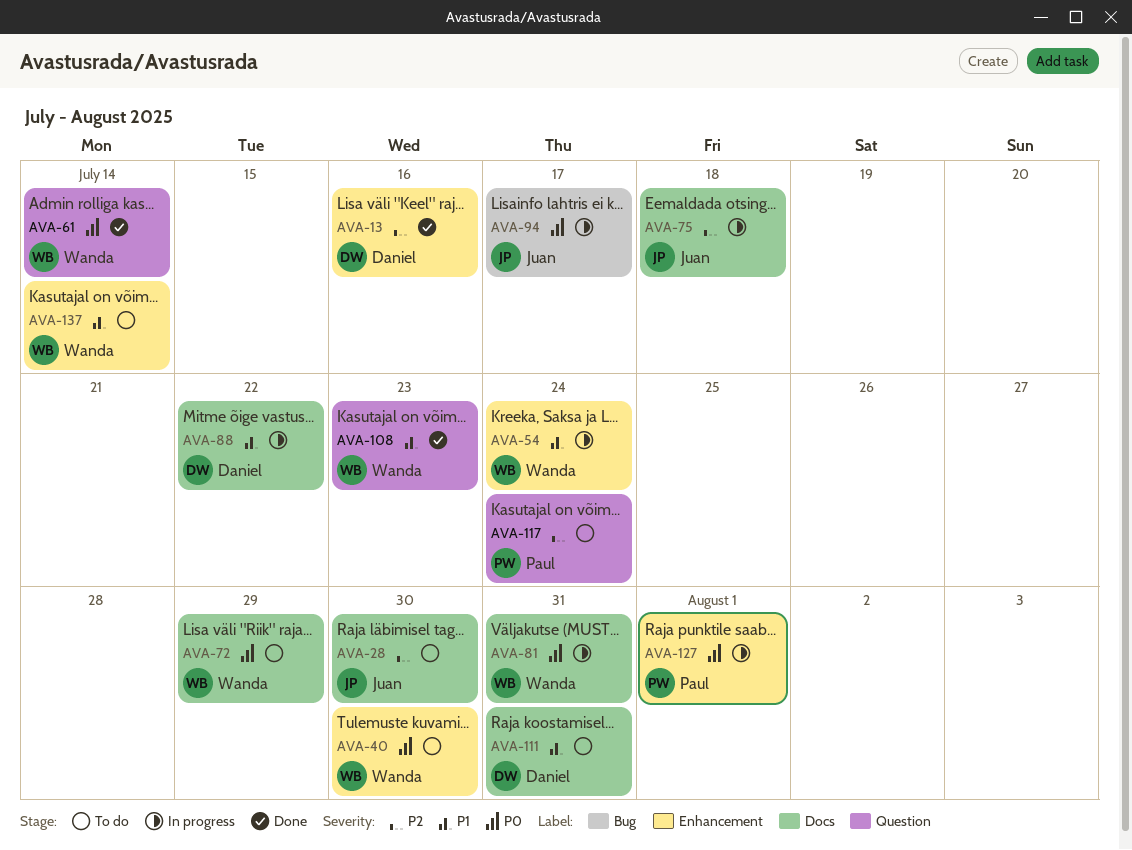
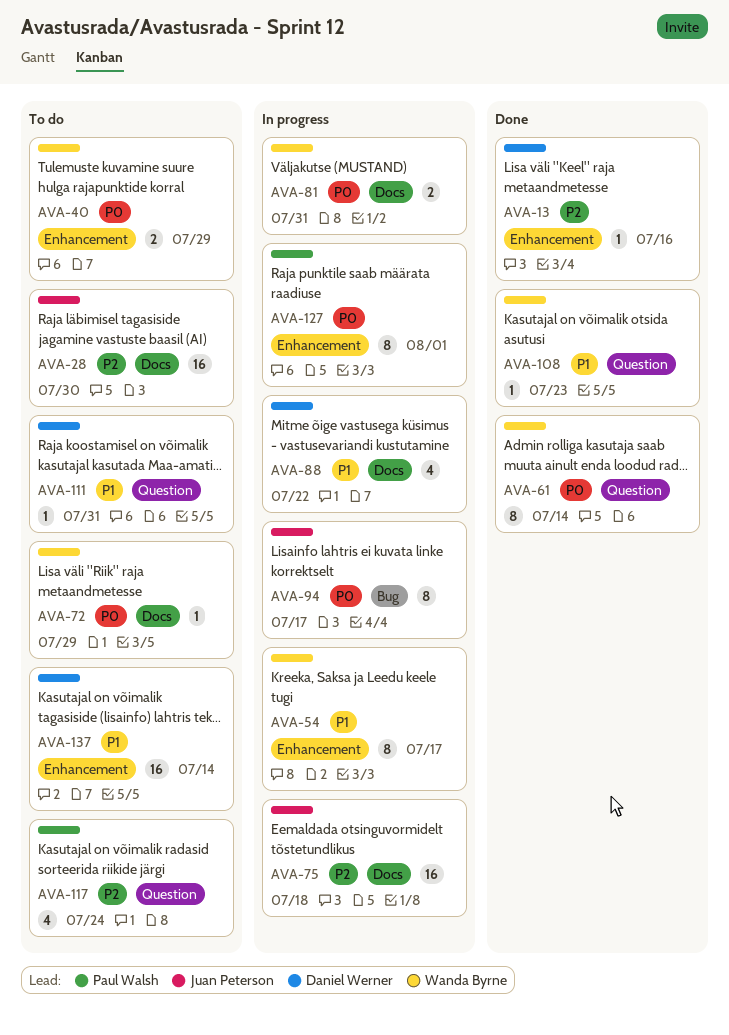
AVA-40, due: Jul 30 -> Jul 29
AVA-54, due: Jul 24 -> Jul 17
AVA-111, label: Docs -> Question
AVA-137, owner: Wanda Byrne -> Daniel Werner

